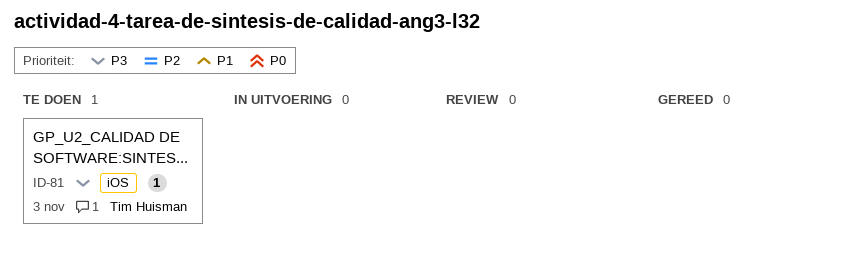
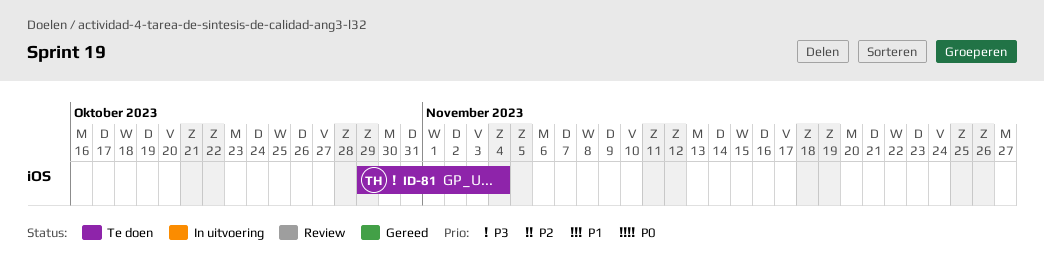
ID-81, due: Nov 3 -> Nov 4

